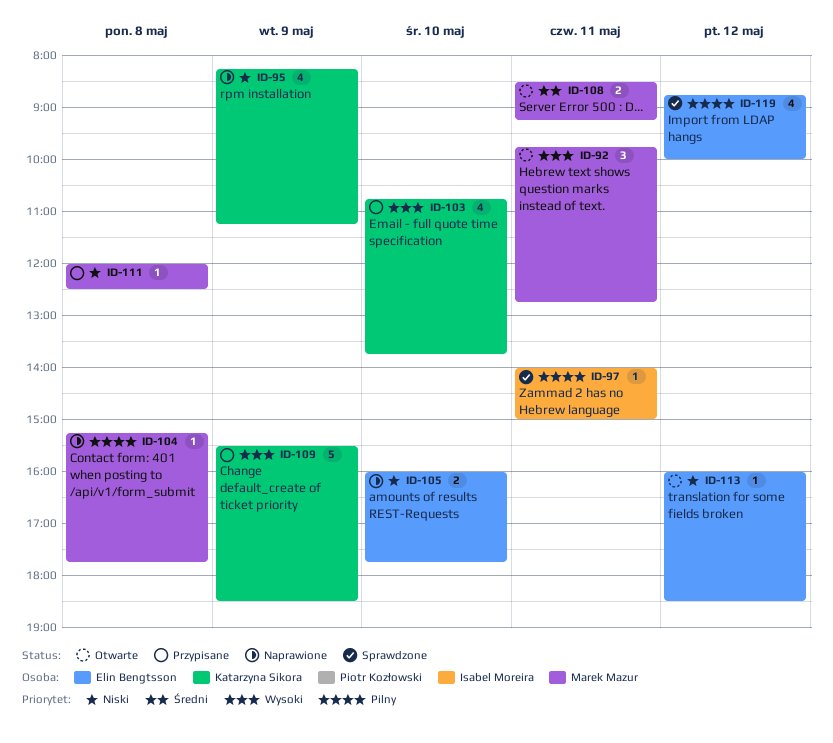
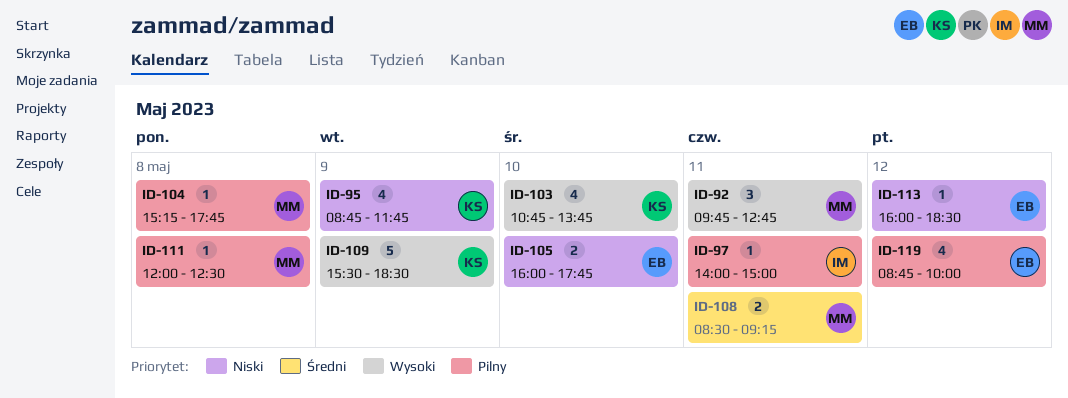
ID-95, begins: 08:15 -> 08:45
ID-95, ends: 11:15 -> 11:45
ID-111, priority: Niski -> Pilny

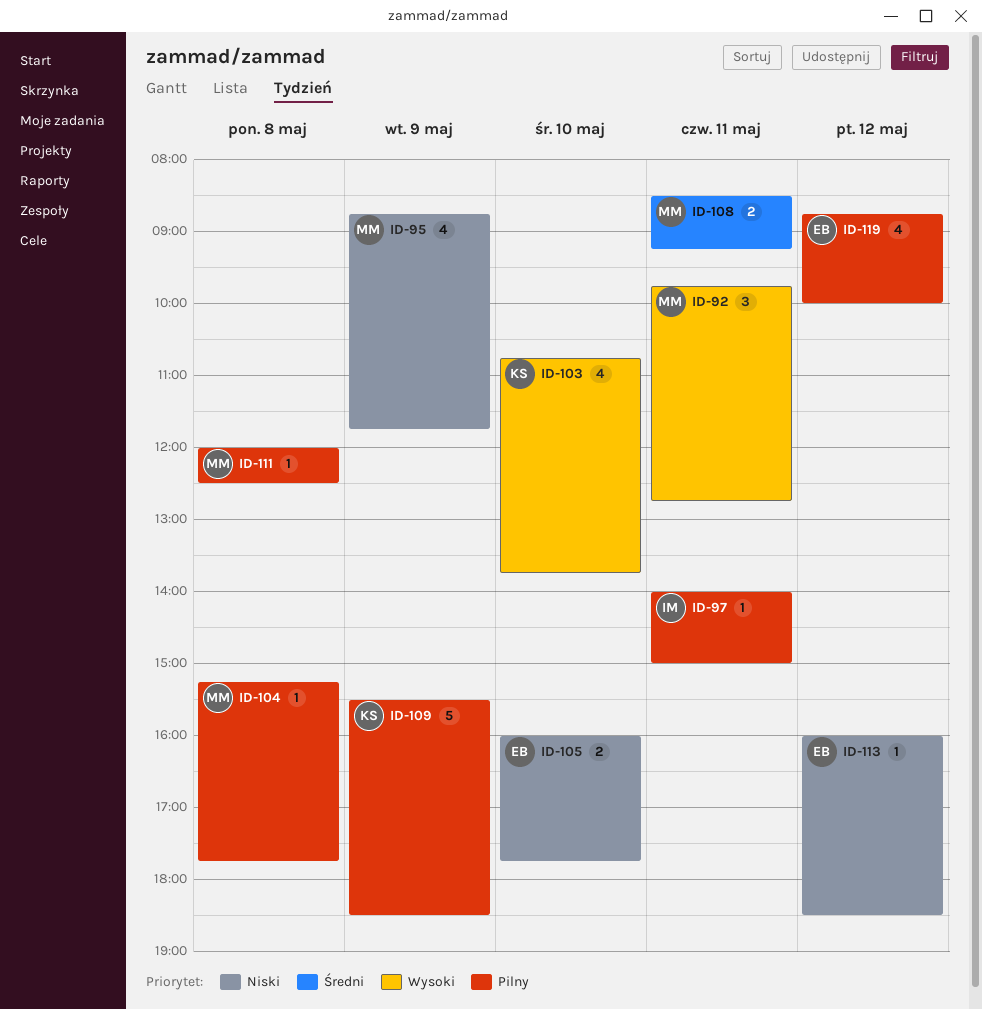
ID-95, owner: KS -> MM
ID-109, priority: Wysoki -> Pilny

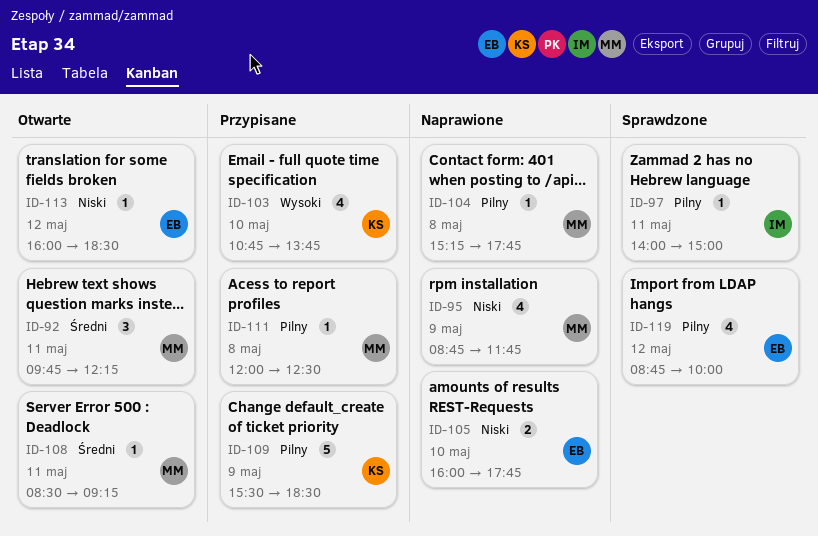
ID-92, priority: Wysoki -> Średni
ID-92, ends: 12:45 -> 12:15
ID-108, estimate: 2 -> 1

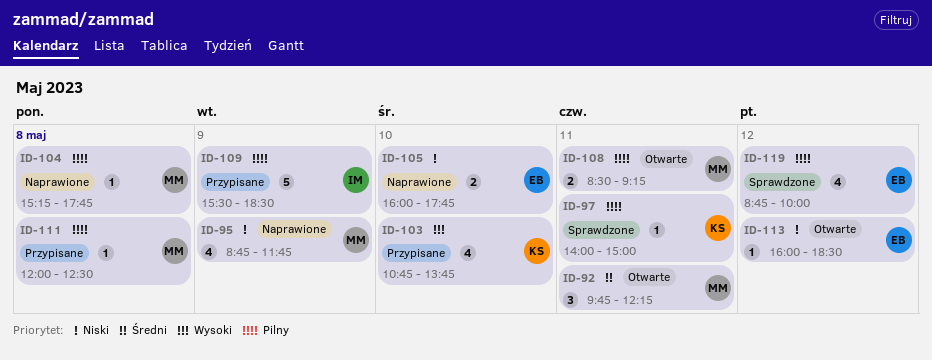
ID-97, owner: IM -> KS
ID-108, priority: Średni -> Pilny
ID-108, estimate: 1 -> 2
ID-109, owner: KS -> IM

